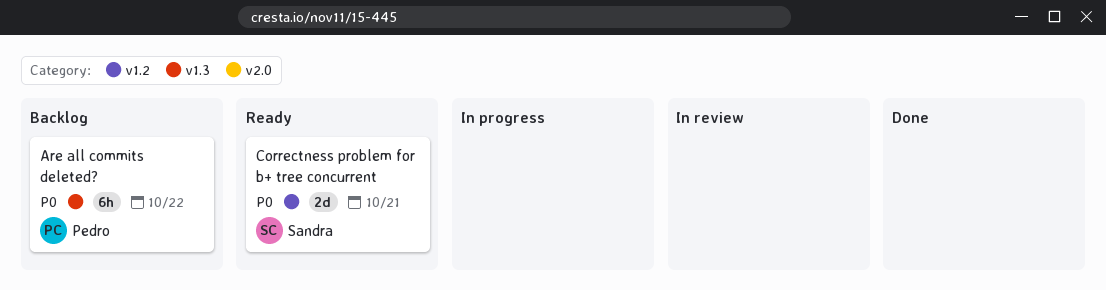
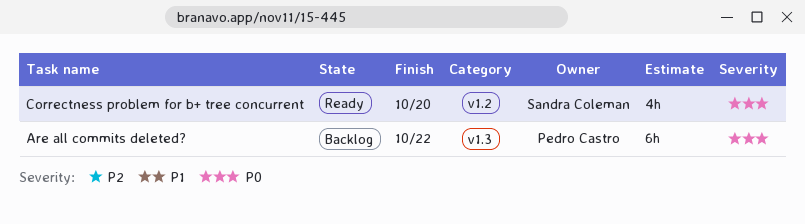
Correctness problem for b+ tree concurrent, estimate: 2d -> 4h
Correctness problem for b+ tree concurrent, due: Oct 21 -> Oct 20

